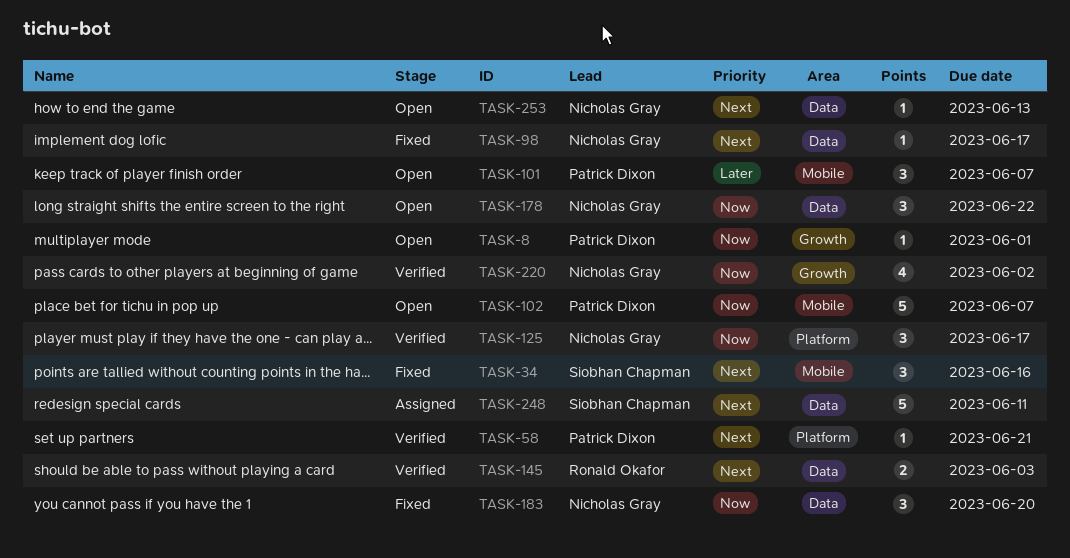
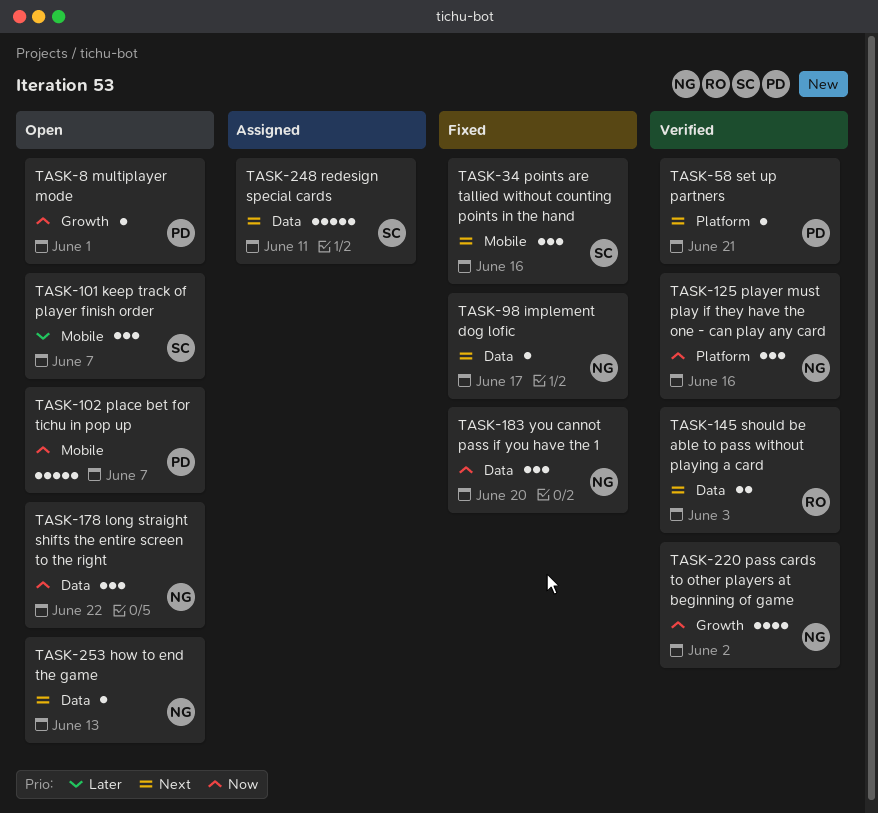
TASK-101, owner: Patrick Dixon -> Siobhan Chapman
TASK-125, due: Jun 17 -> Jun 16

